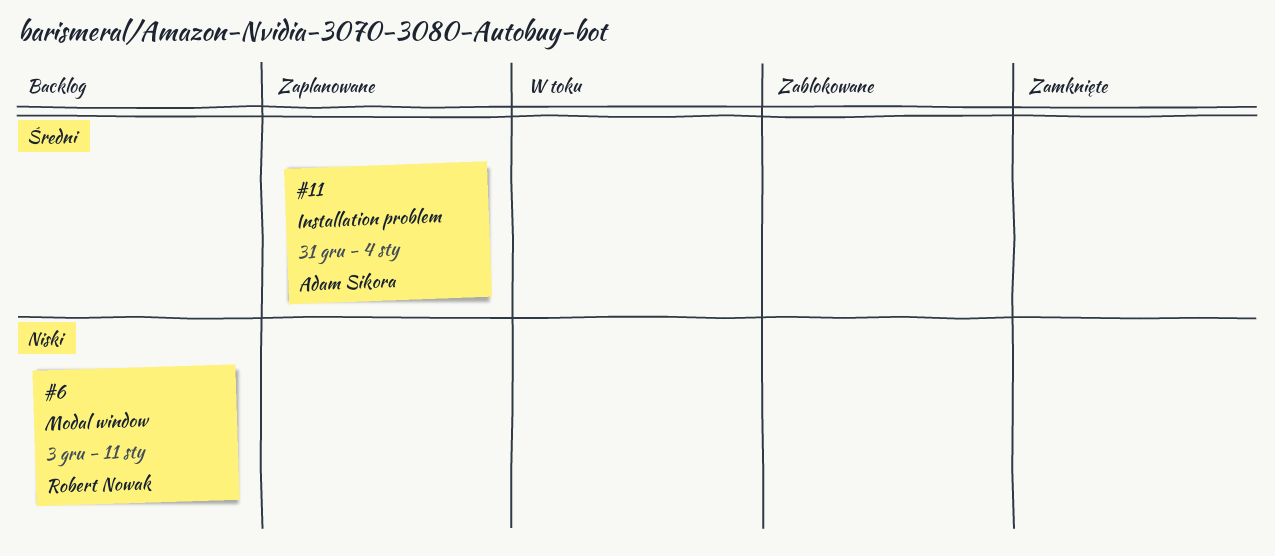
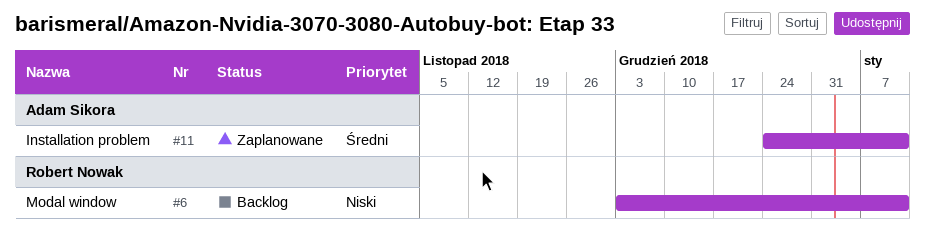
#11, start: Dec 31 -> Dec 24
#11, due: Jan 4 -> Jan 11

